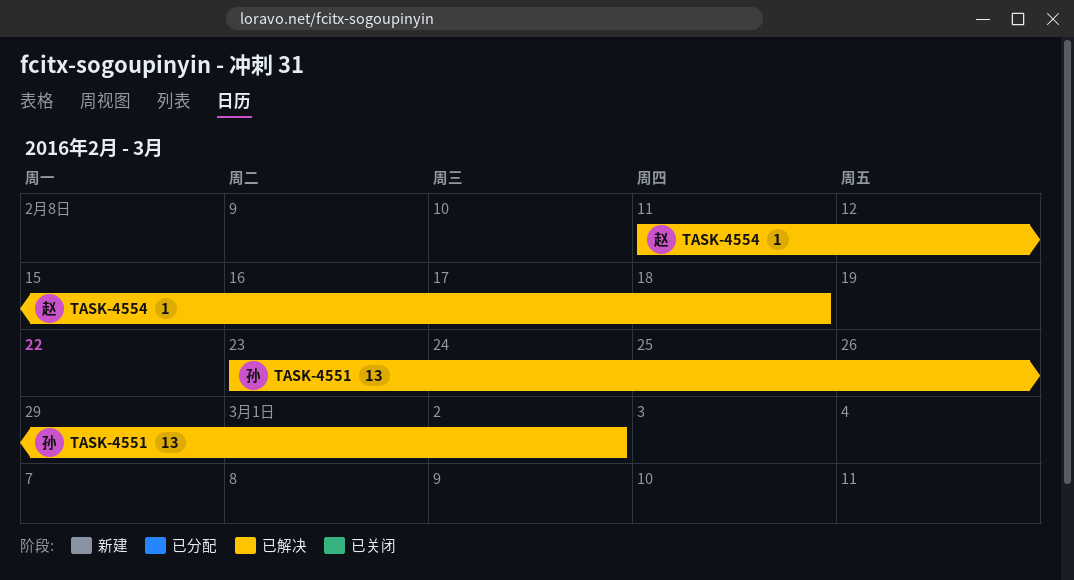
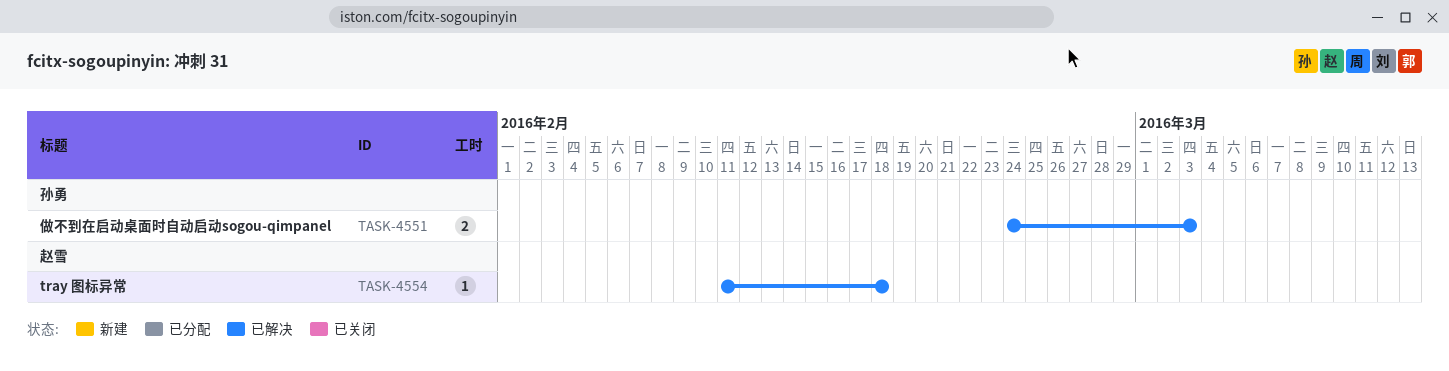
TASK-4551, estimate: 13 -> 2
TASK-4551, start: Feb 23 -> Feb 24
TASK-4551, due: Mar 2 -> Mar 3

